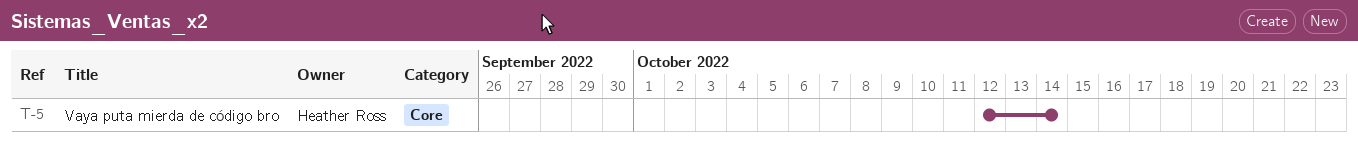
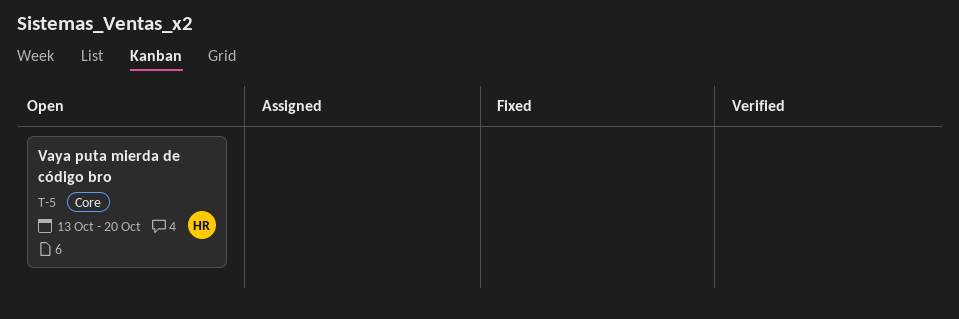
T-5, start: Oct 12 -> Oct 13
T-5, due: Oct 14 -> Oct 20

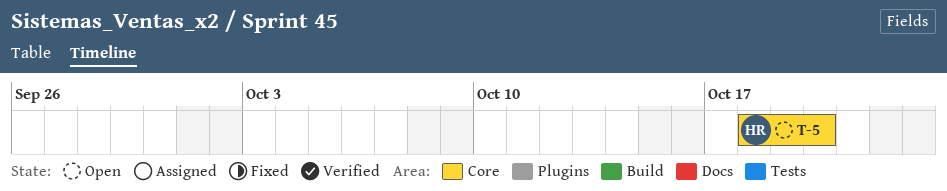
T-5, start: Oct 13 -> Oct 18

